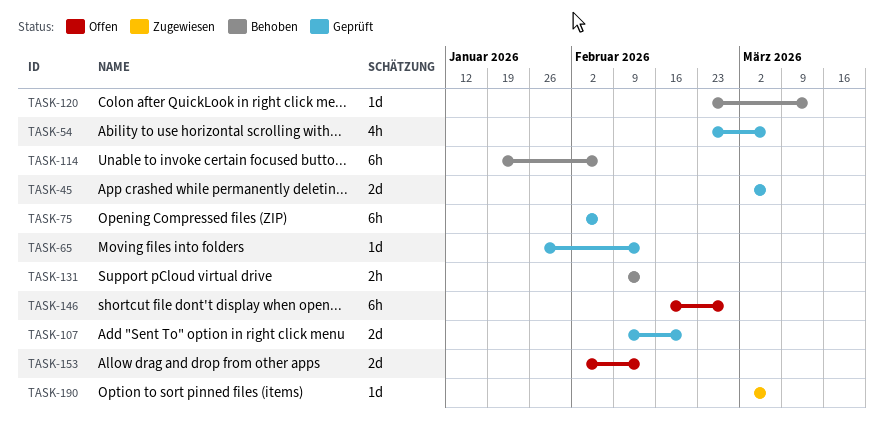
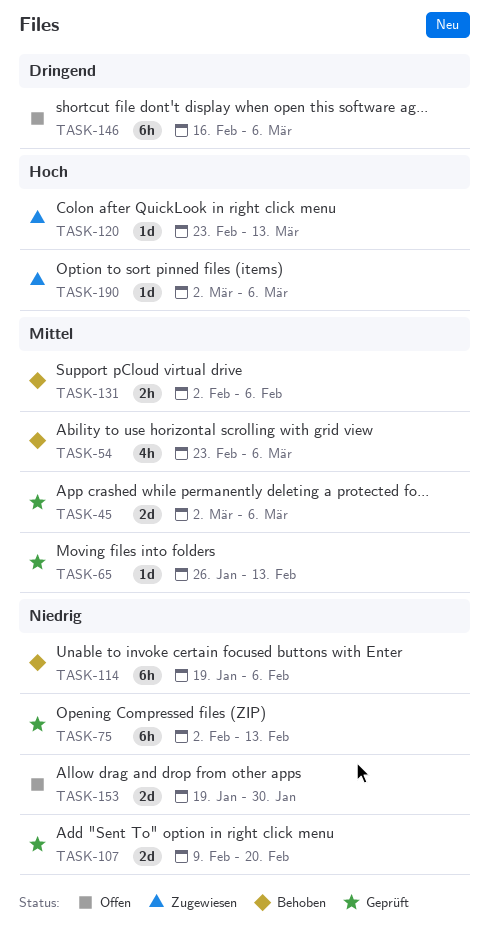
TASK-54, status: Geprüft -> Behoben
TASK-75, due: Feb 6 -> Feb 13
TASK-120, status: Behoben -> Zugewiesen
TASK-131, start: Feb 9 -> Feb 2
TASK-131, due: Feb 13 -> Feb 6
TASK-146, due: Feb 27 -> Mar 6
TASK-153, start: Feb 2 -> Jan 19
TASK-153, due: Feb 13 -> Jan 30

